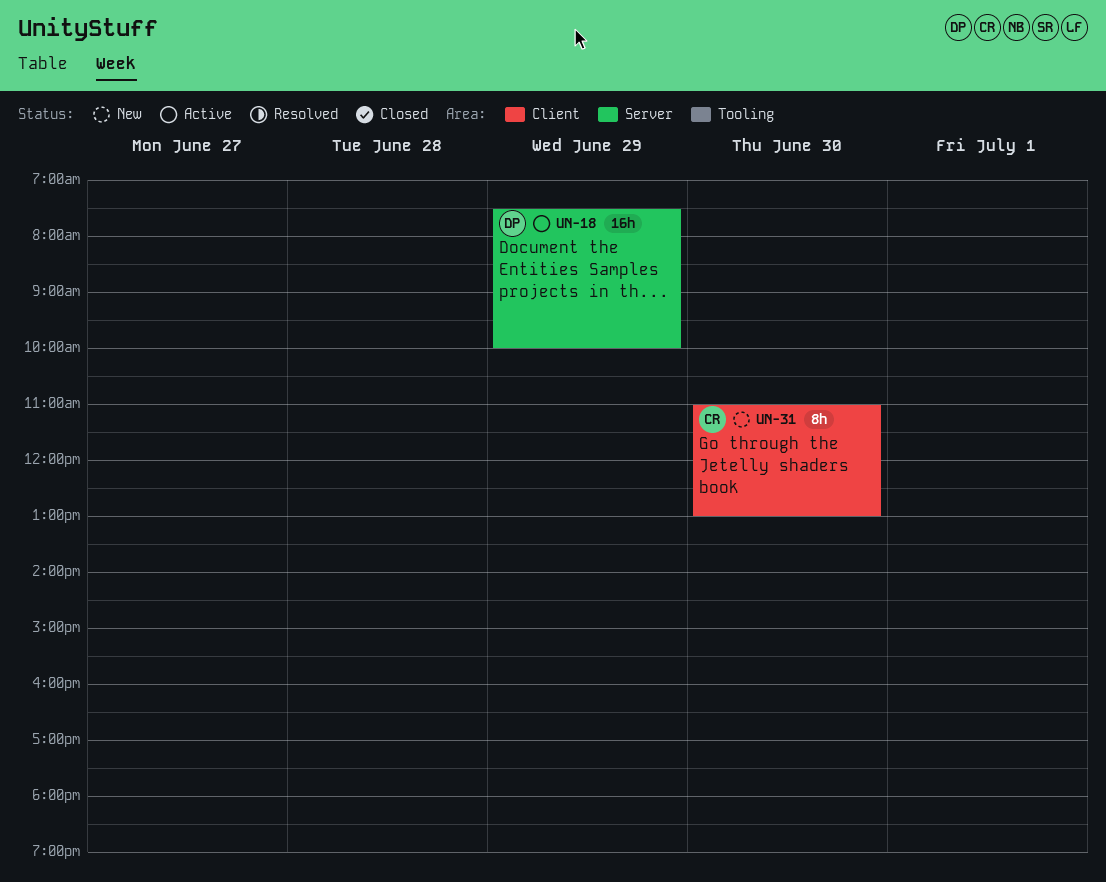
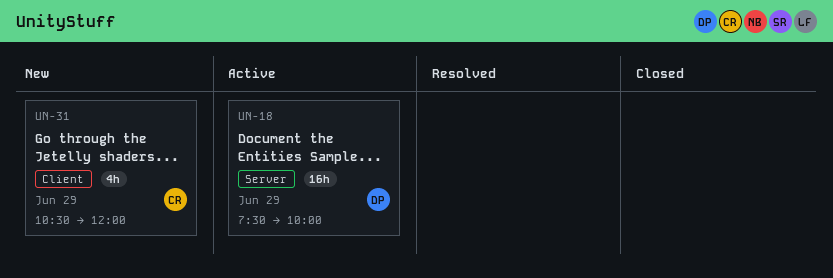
UN-31, estimate: 8h -> 4h
UN-31, day: Jun 30 -> Jun 29
UN-31, begins: 11:00 -> 10:30
UN-31, ends: 13:00 -> 12:00

